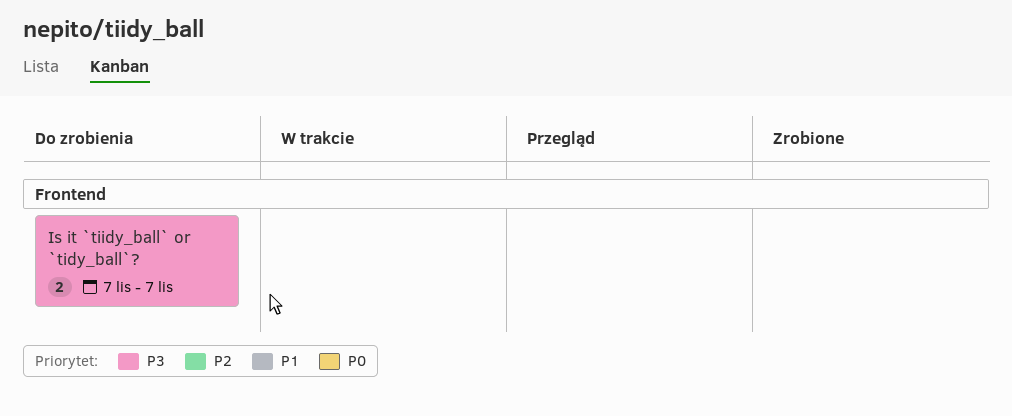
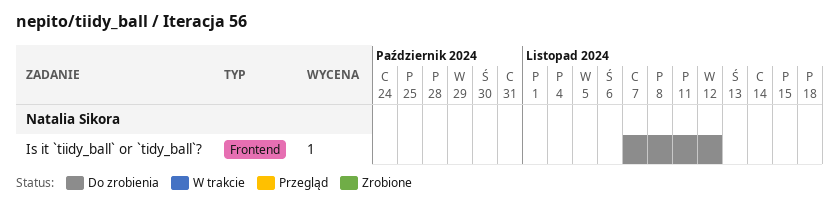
Is it `tiidy_ball` or `tidy_ball`?, estimate: 2 -> 1
Is it `tiidy_ball` or `tidy_ball`?, due: Nov 7 -> Nov 12

